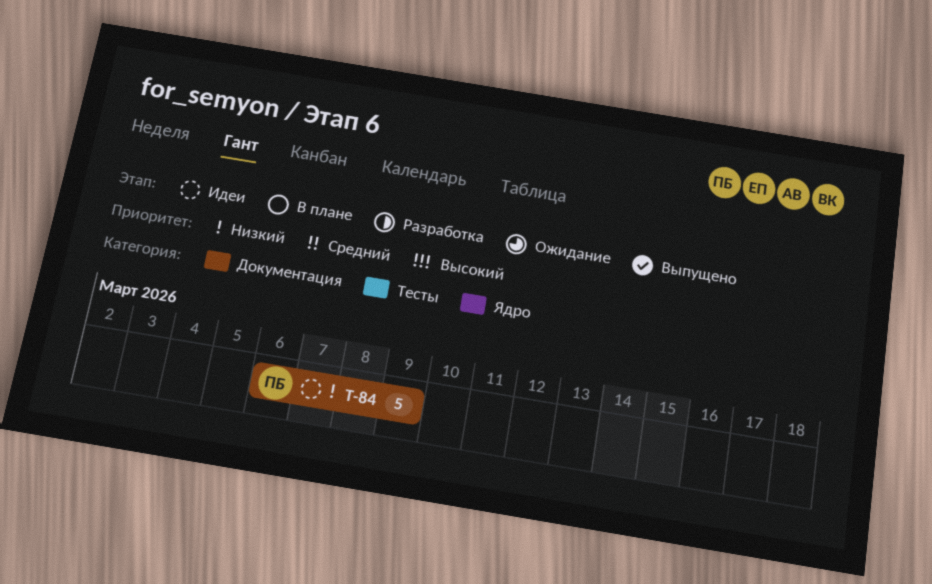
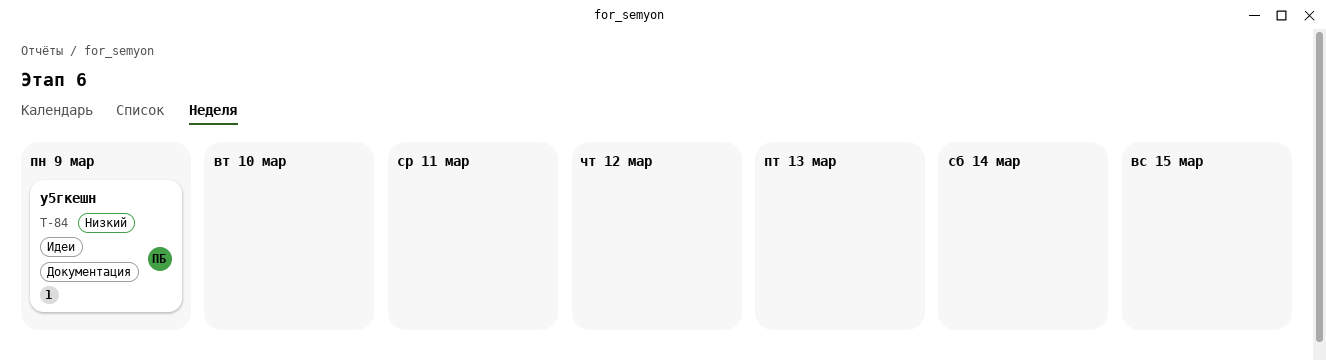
T-84, estimate: 5 -> 1

